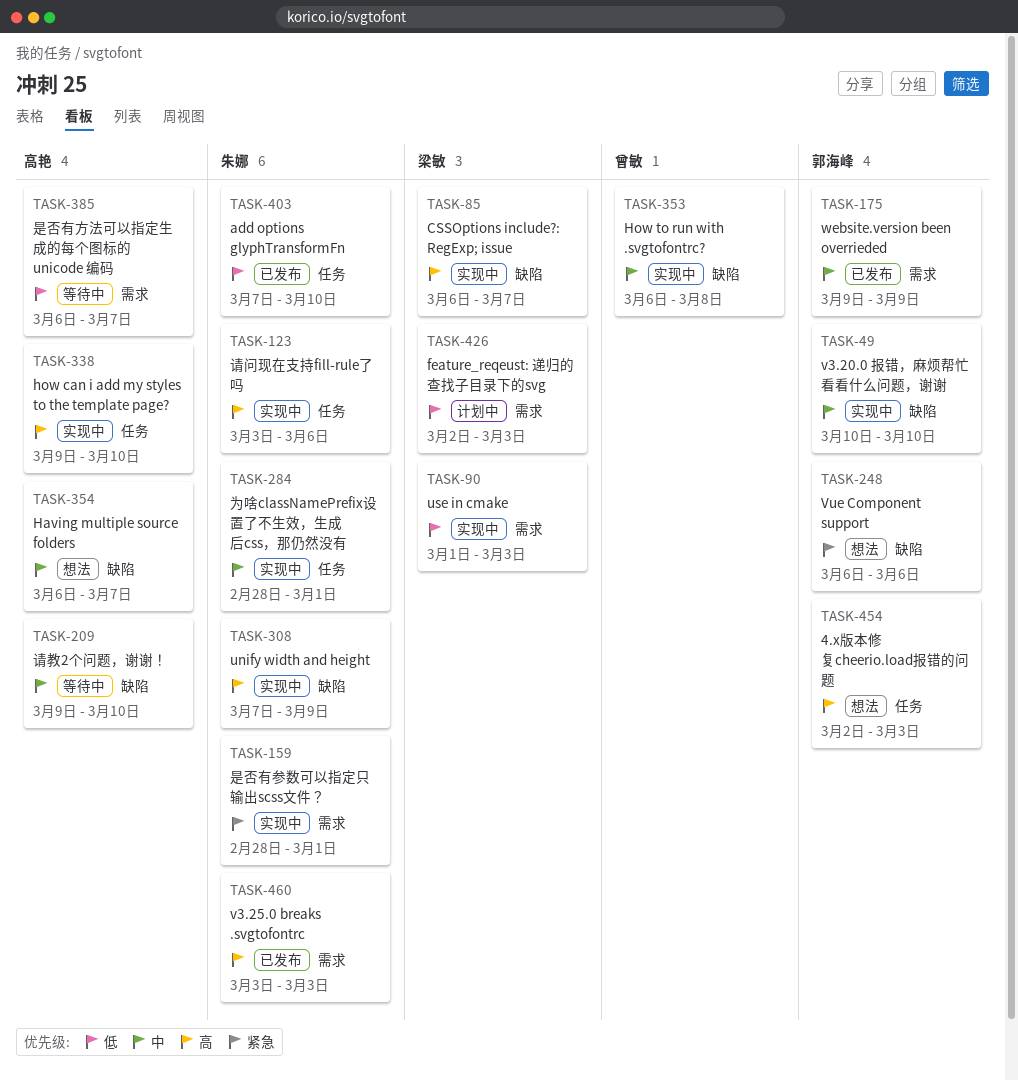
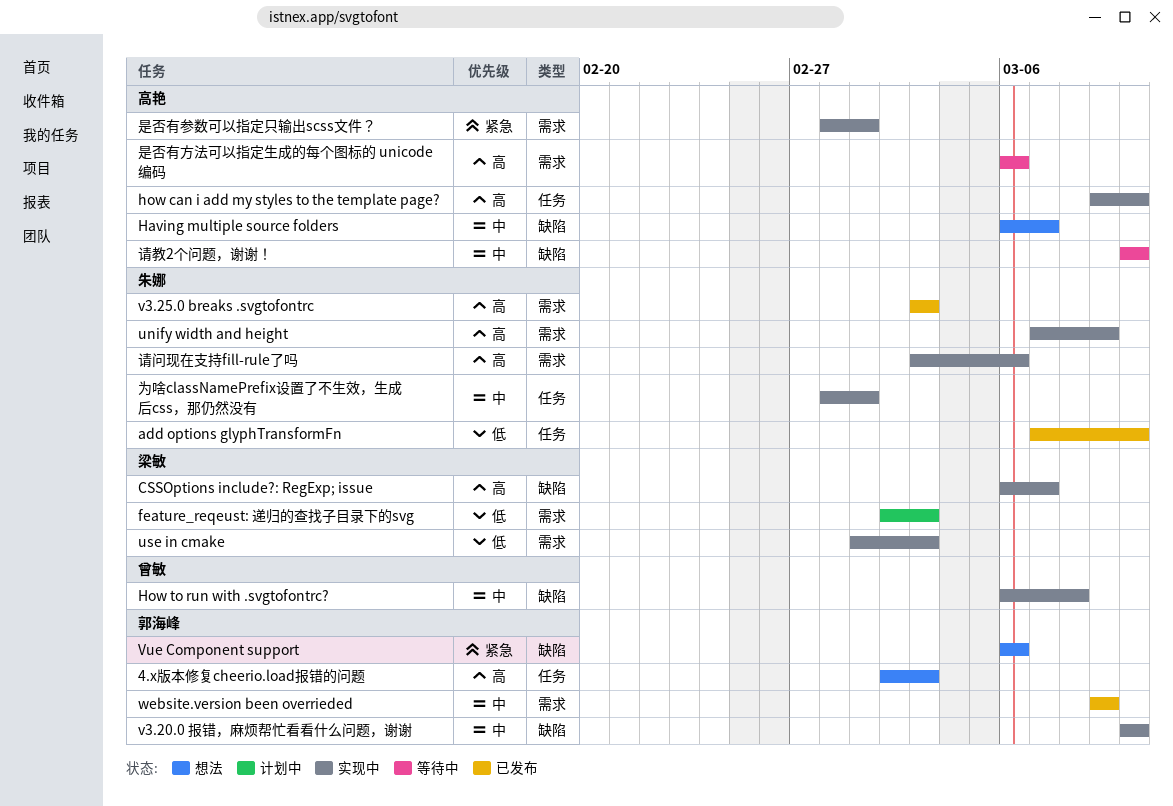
unify width and height, label: 缺陷 -> 需求
是否有参数可以指定只输出scss文件？, owner: 朱娜 -> 高艳
是否有方法可以指定生成的每个图标的 unicode 编码, priority: 低 -> 高
是否有方法可以指定生成的每个图标的 unicode 编码, due: Mar 7 -> Mar 6
请教2个问题，谢谢！, start: Mar 9 -> Mar 10
请问现在支持fill-rule了吗, label: 任务 -> 需求

